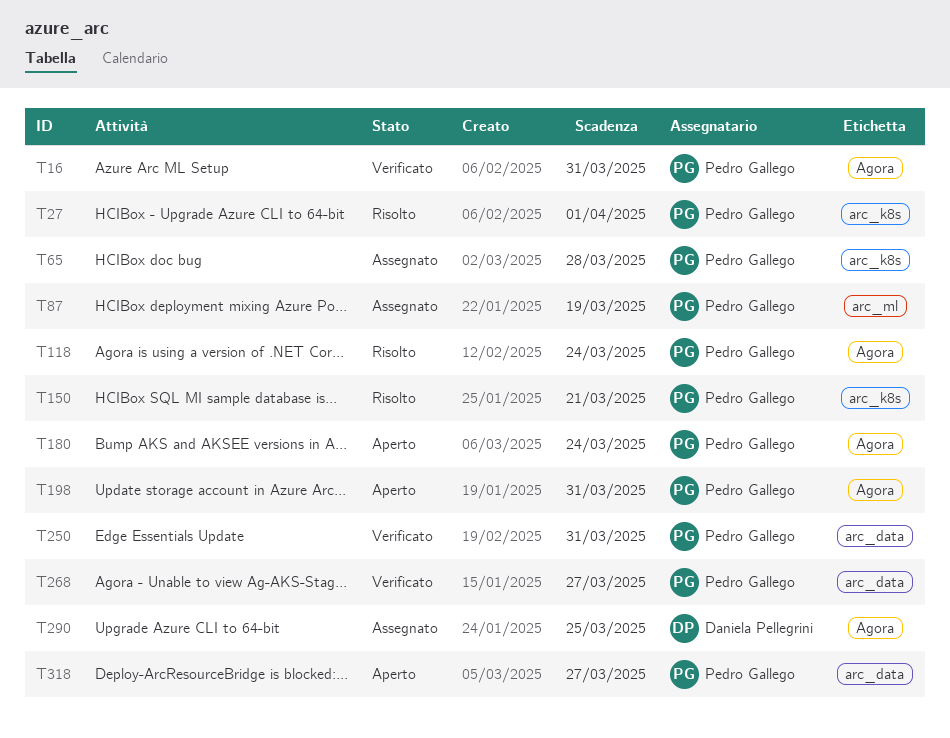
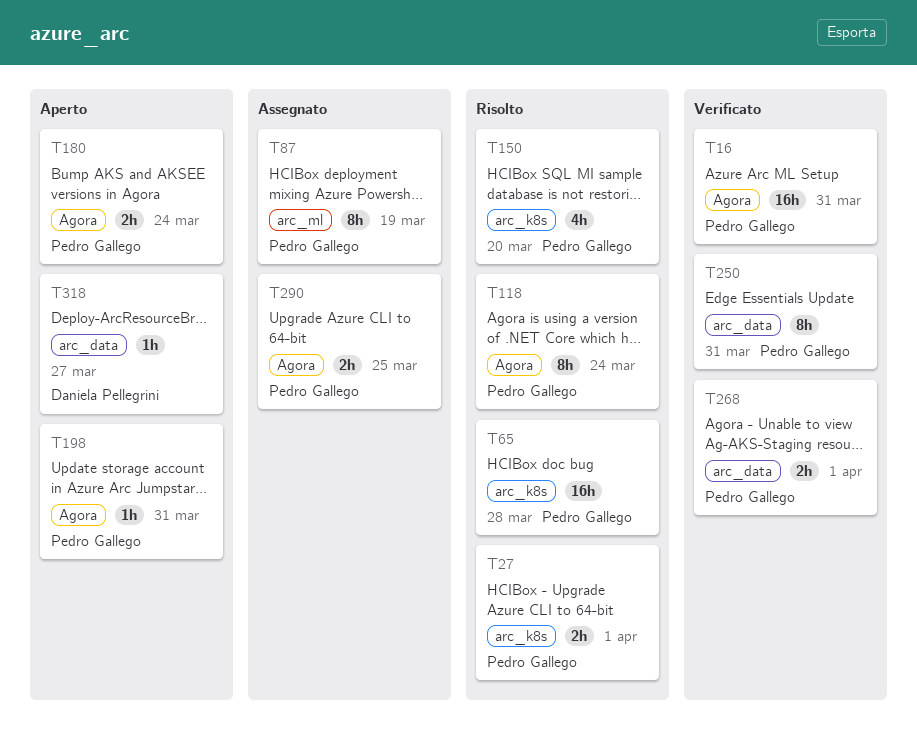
T65, status: Assegnato -> Risolto
T150, due: Mar 21 -> Mar 20
T268, due: Mar 27 -> Apr 1
T290, owner: Daniela Pellegrini -> Pedro Gallego
T318, owner: Pedro Gallego -> Daniela Pellegrini

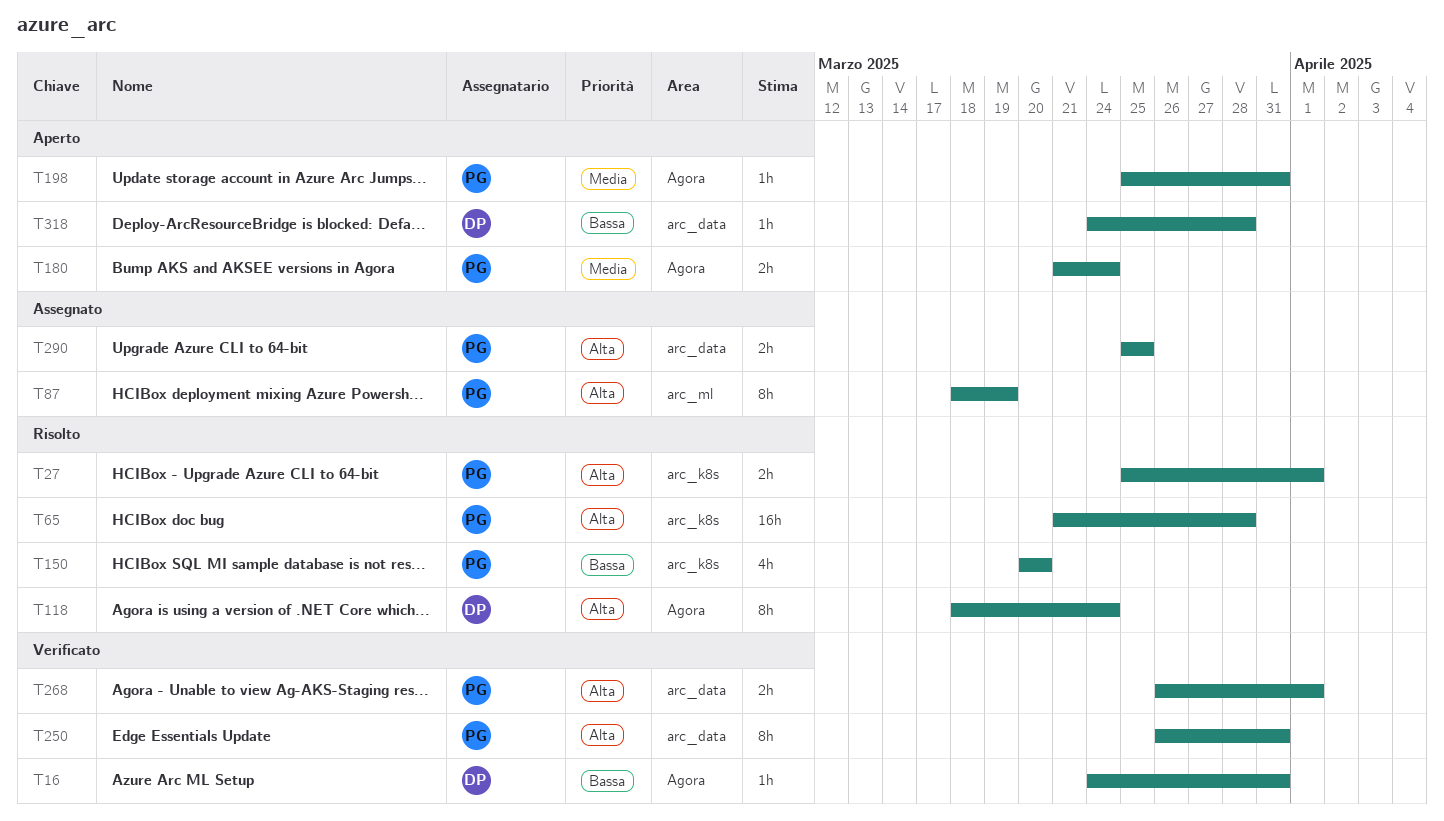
T16, owner: Pedro Gallego -> Daniela Pellegrini
T16, estimate: 16h -> 1h
T118, owner: Pedro Gallego -> Daniela Pellegrini
T290, label: Agora -> arc_data
T318, due: Mar 27 -> Mar 28

